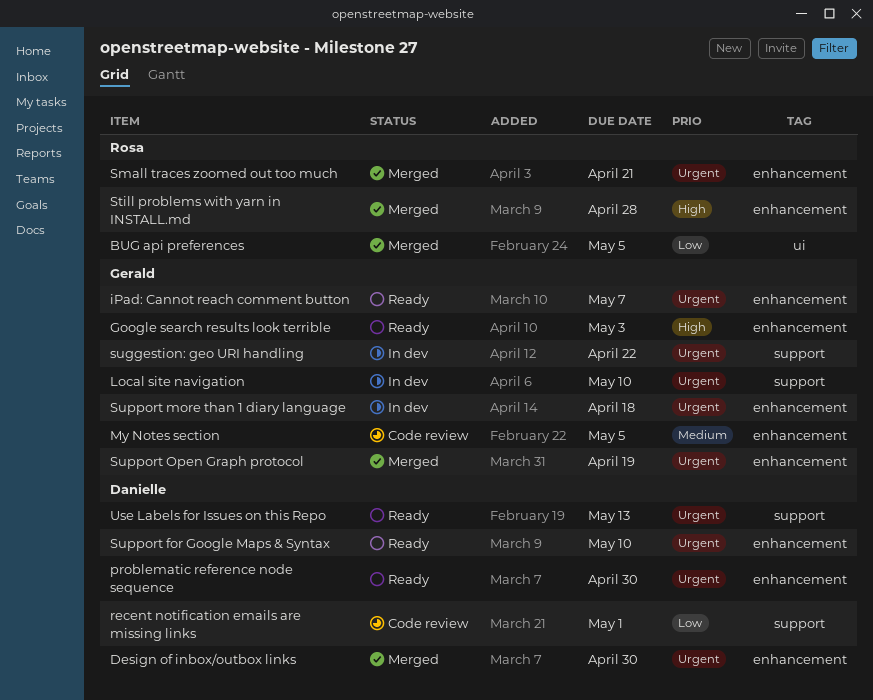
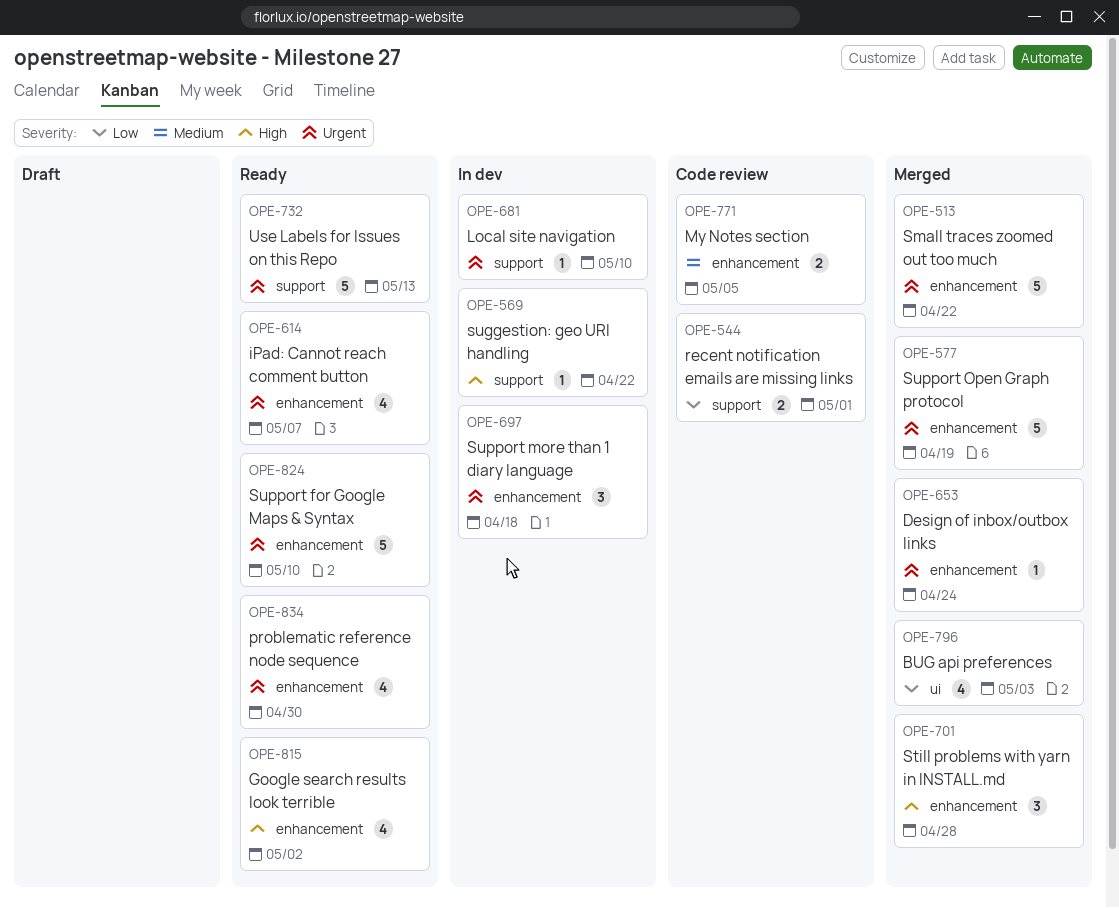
BUG api preferences, due: May 5 -> May 3
Design of inbox/outbox links, due: Apr 30 -> Apr 24
Google search results look terrible, due: May 3 -> May 2
Small traces zoomed out too much, due: Apr 21 -> Apr 22
suggestion: geo URI handling, priority: Urgent -> High

